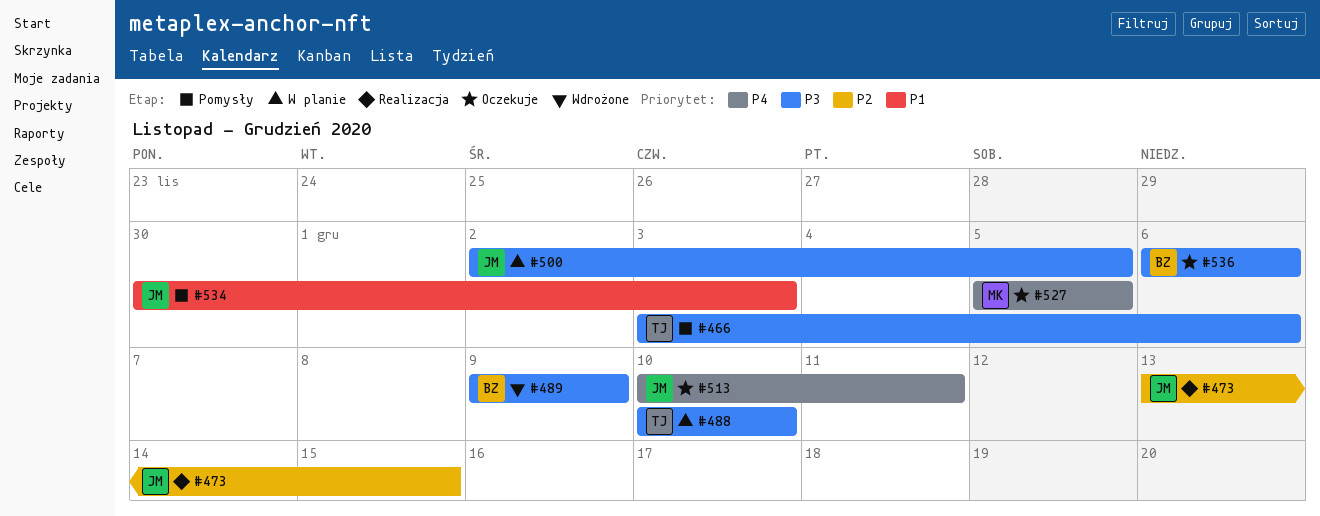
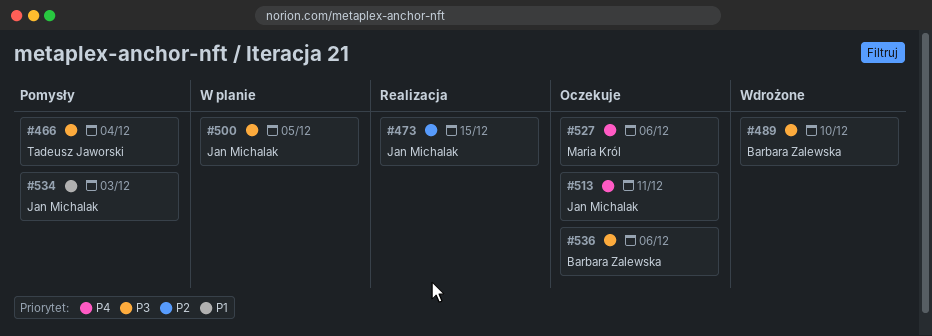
#466, due: Dec 6 -> Dec 4
#488: present -> none
#489, due: Dec 9 -> Dec 10
#527, due: Dec 5 -> Dec 6

